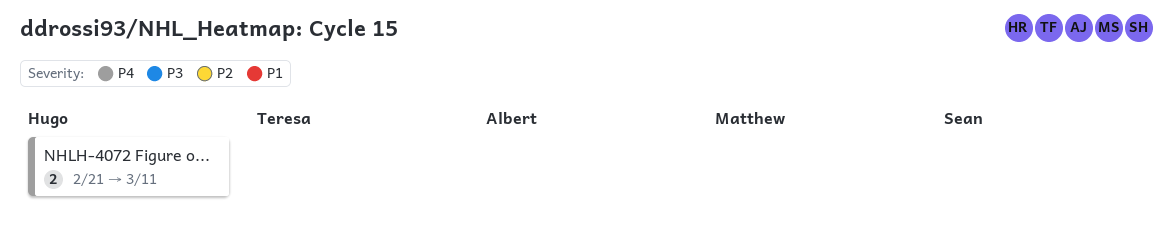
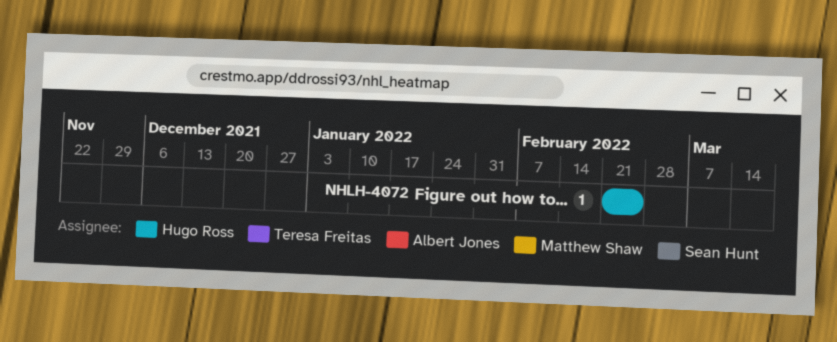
NHLH-4072, estimate: 2 -> 1
NHLH-4072, due: Mar 11 -> Feb 25

